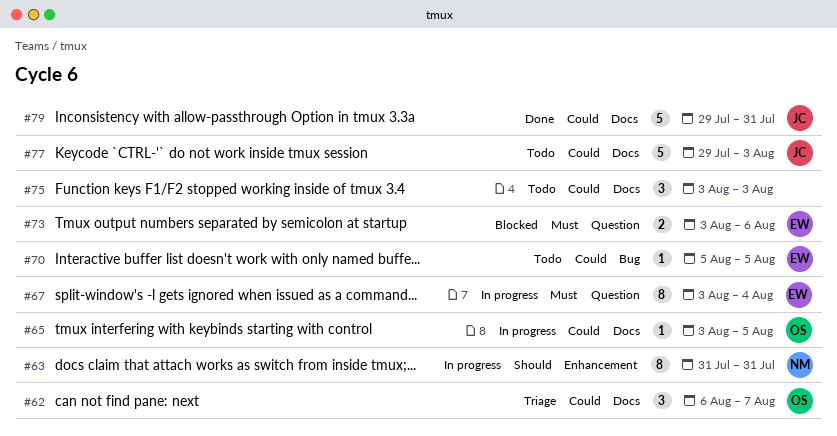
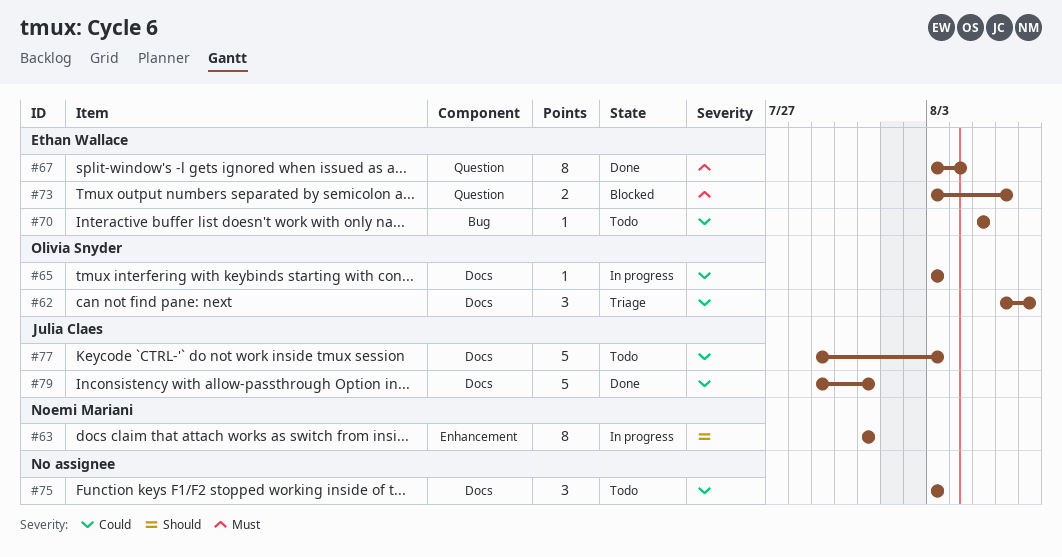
#65, due: Aug 5 -> Aug 3
#67, status: In progress -> Done

